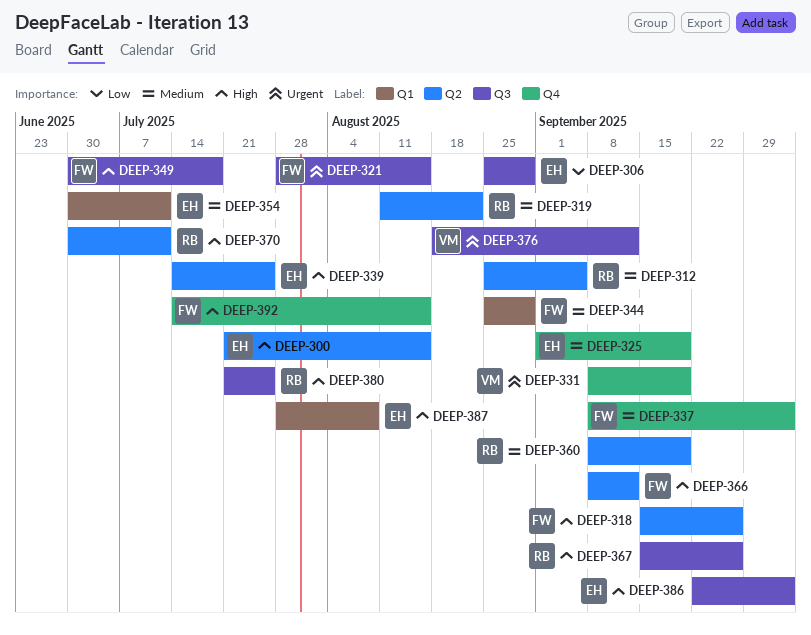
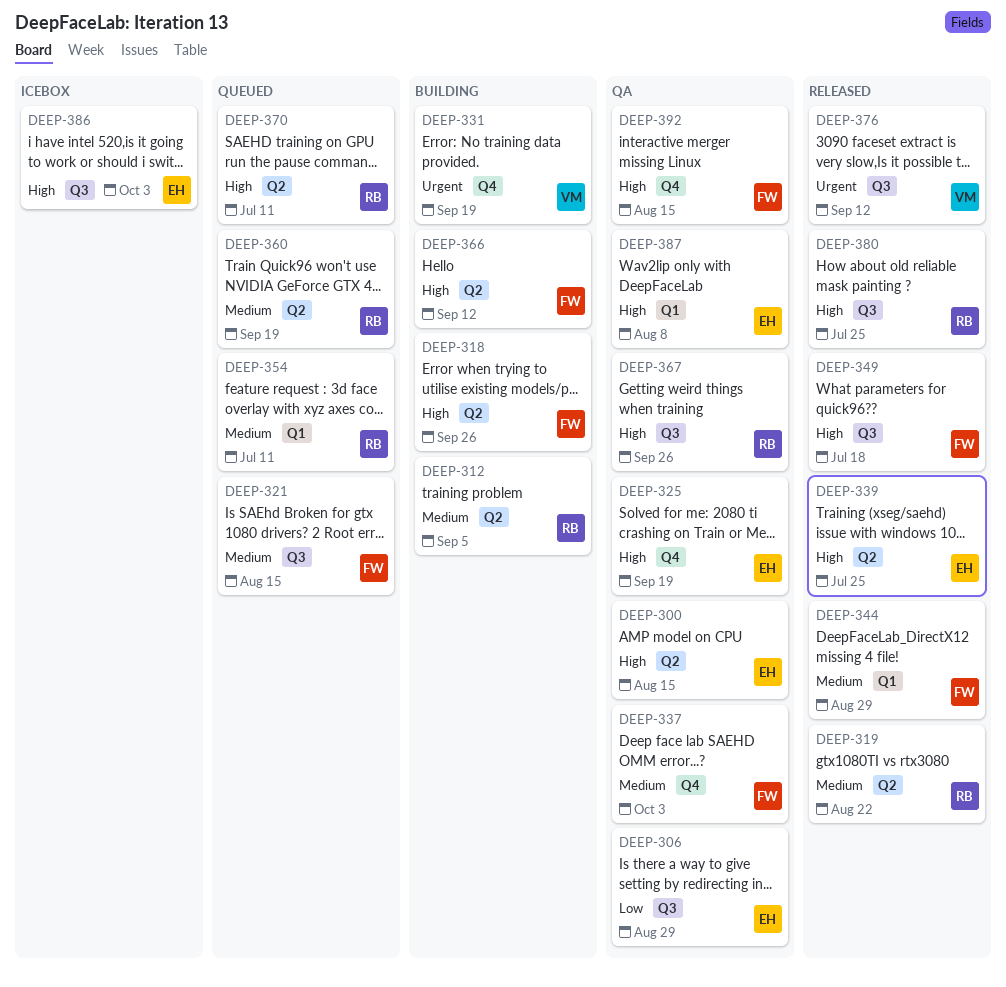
DEEP-321, priority: Urgent -> Medium
DEEP-325, priority: Medium -> High
DEEP-354, owner: EH -> RB

